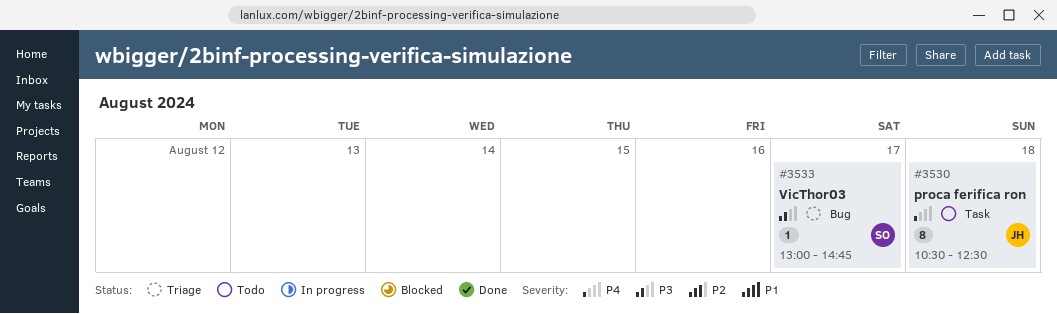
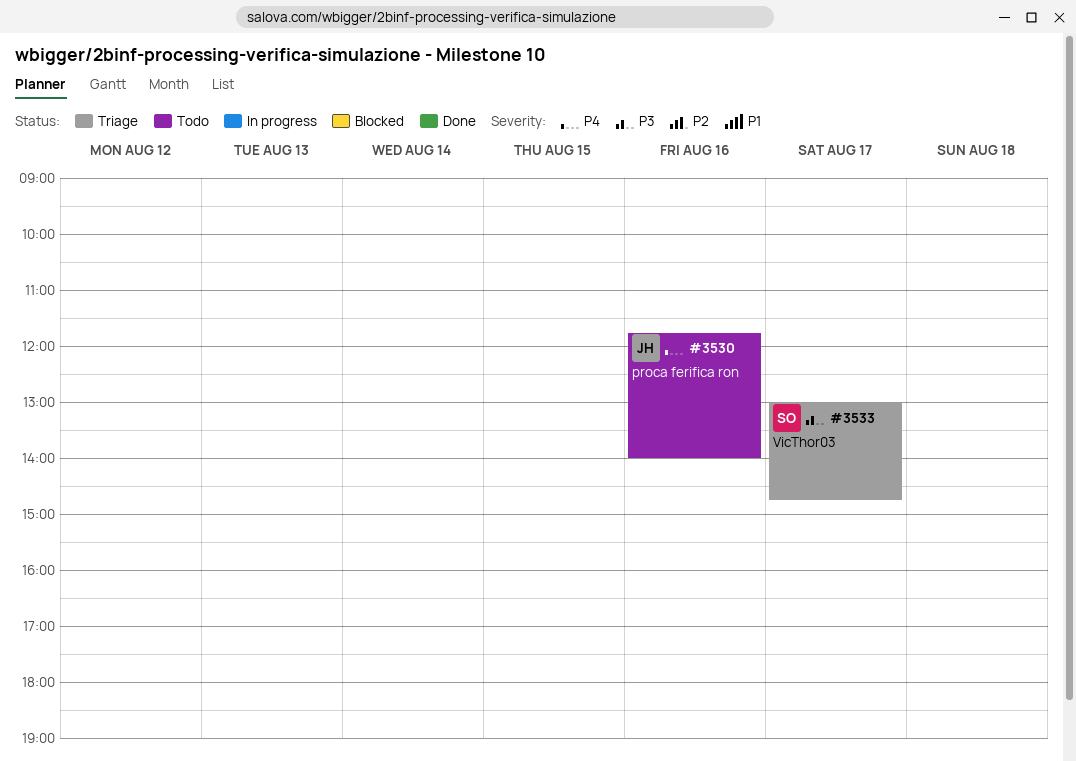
#3530, day: Aug 18 -> Aug 16
#3530, begins: 10:30 -> 11:45
#3530, ends: 12:30 -> 14:00

